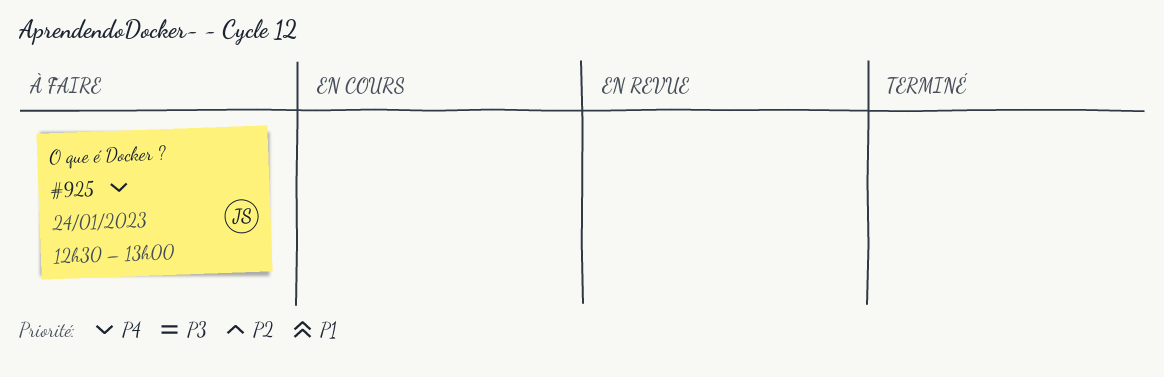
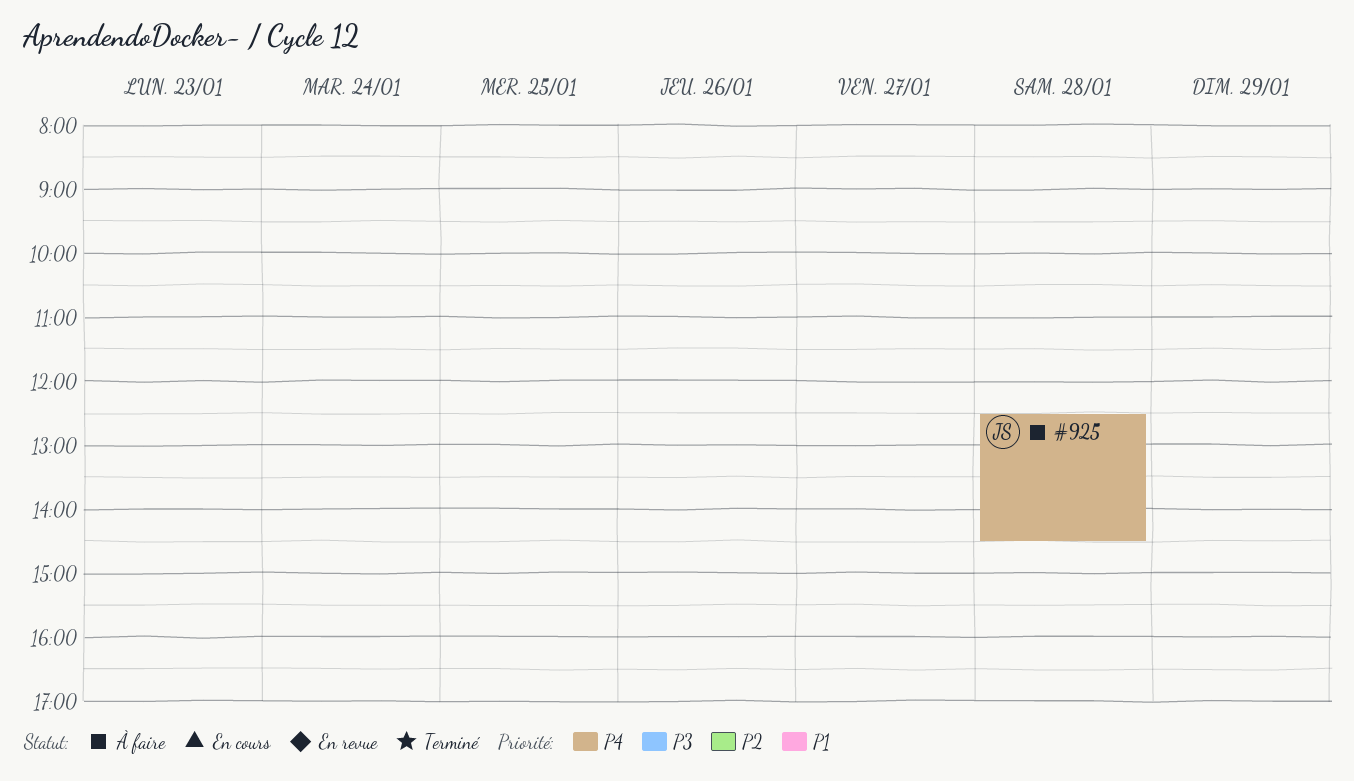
#925, day: Jan 24 -> Jan 28
#925, ends: 13:00 -> 14:30

